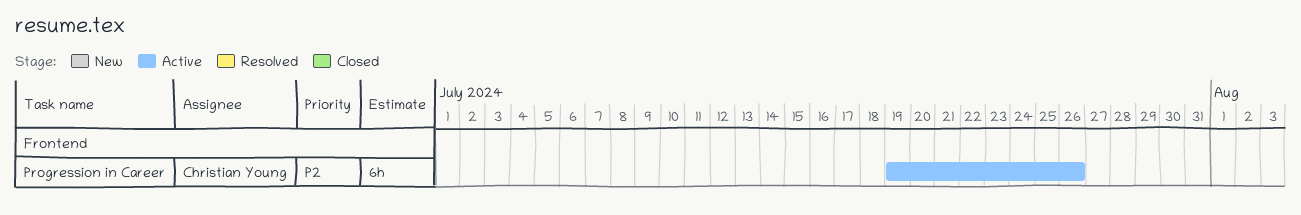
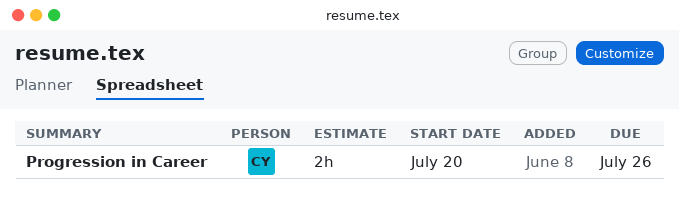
Progression in Career, estimate: 6h -> 2h
Progression in Career, start: Jul 19 -> Jul 20

